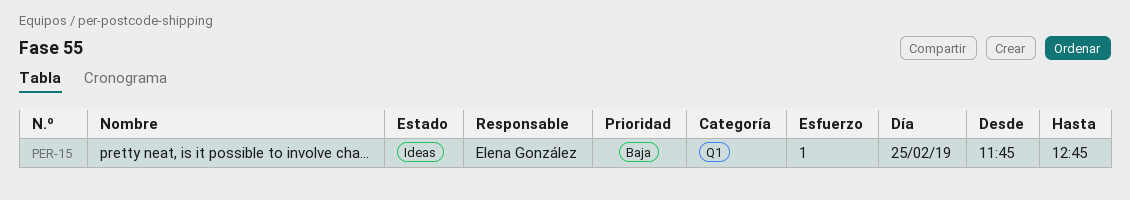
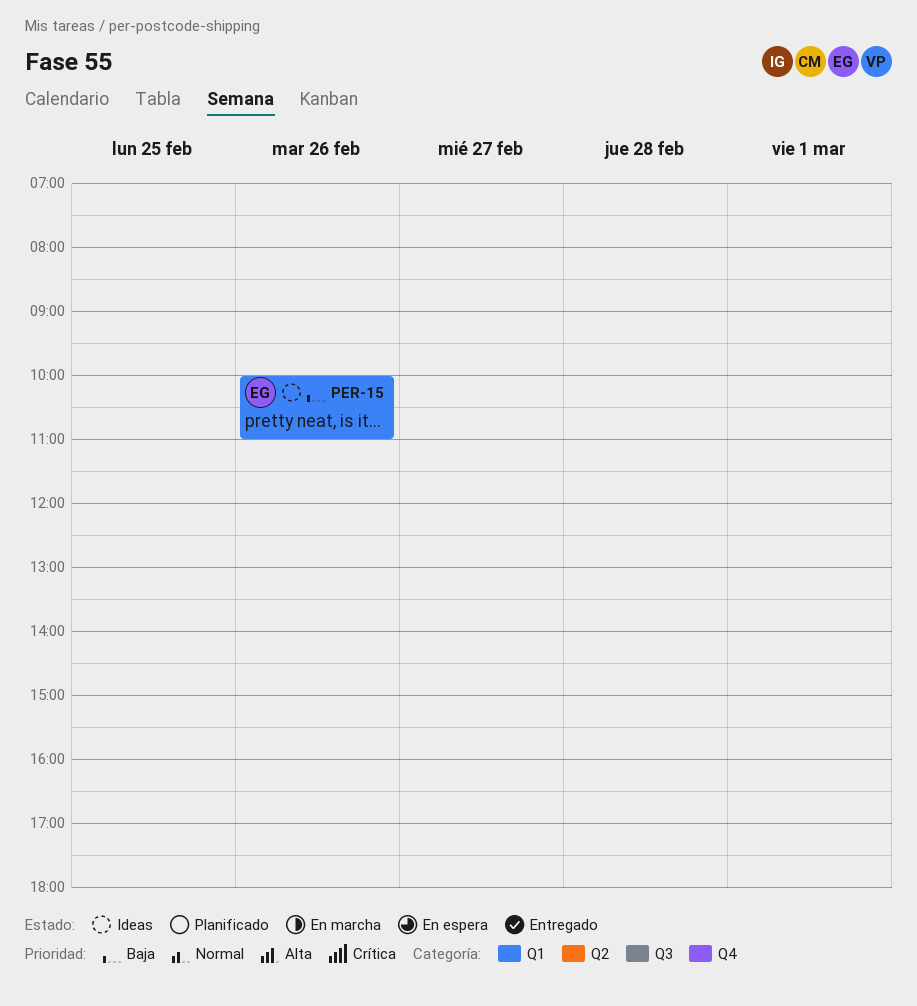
PER-15, day: Feb 25 -> Feb 26
PER-15, begins: 11:45 -> 10:00
PER-15, ends: 12:45 -> 11:00

